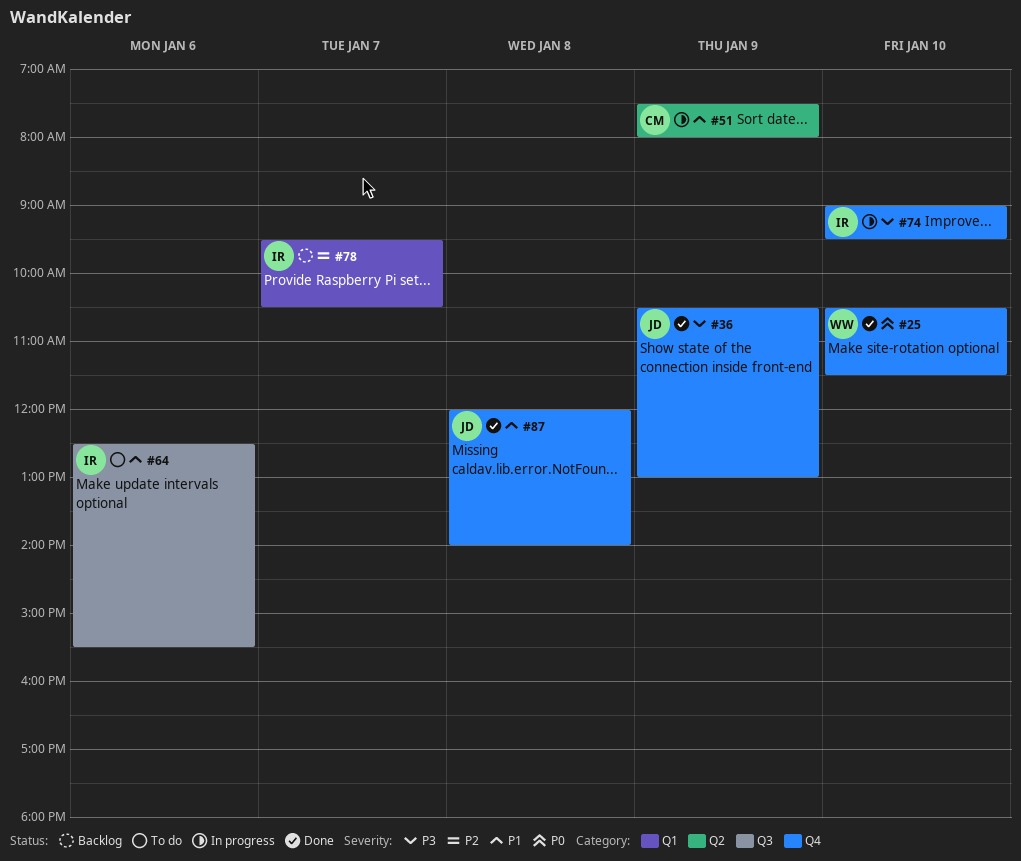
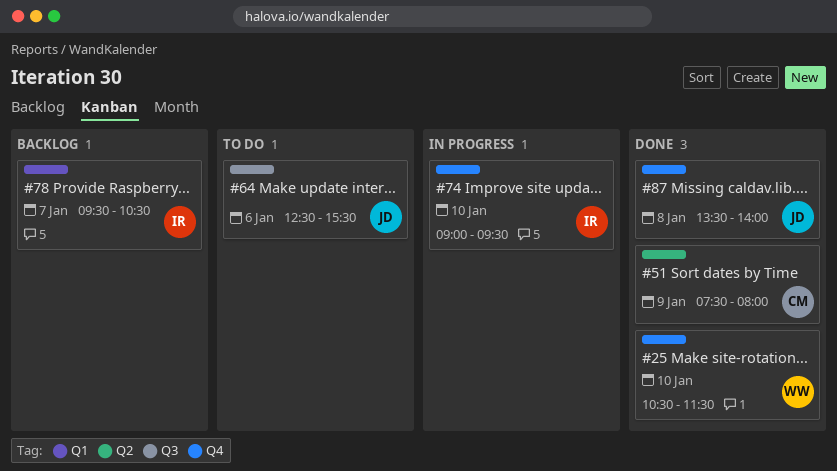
#36: present -> none
#51, status: In progress -> Done
#64, owner: IR -> JD
#87, begins: 12:00 -> 13:30

